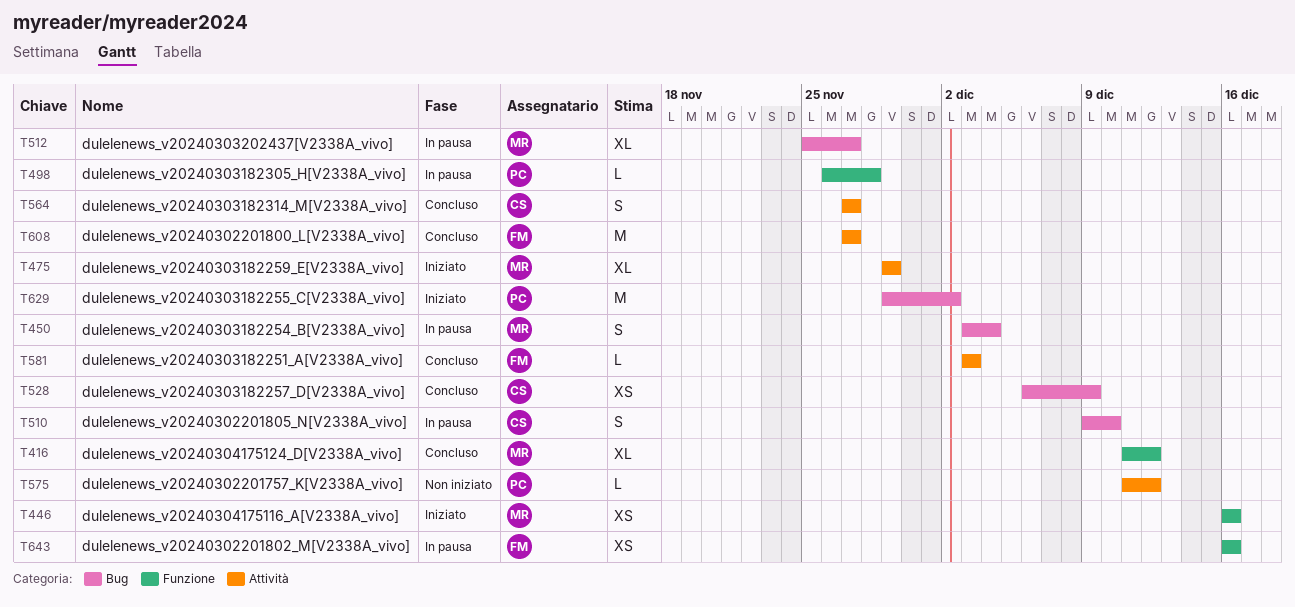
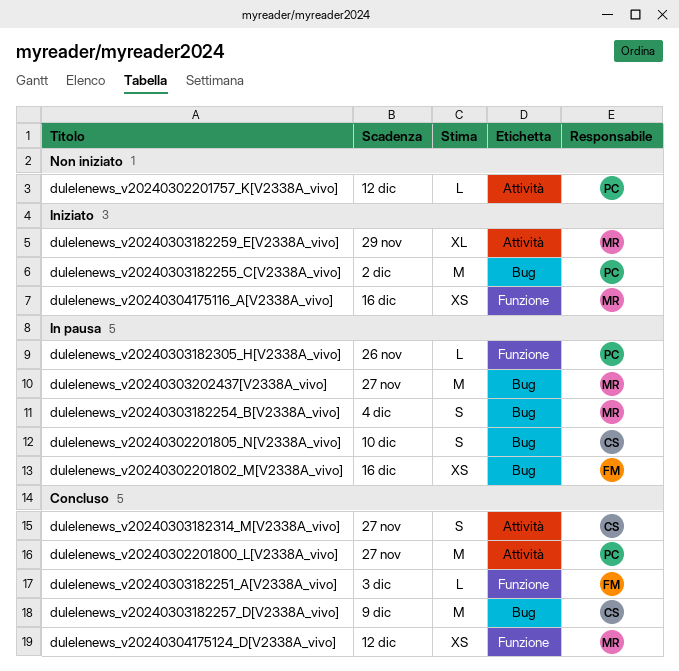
dulelenews_v20240302201800_L[V2338A_vivo], owner: FM -> PC
dulelenews_v20240302201802_M[V2338A_vivo], label: Funzione -> Bug
dulelenews_v20240303182251_A[V2338A_vivo], label: Attività -> Funzione
dulelenews_v20240303182257_D[V2338A_vivo], estimate: XS -> M
dulelenews_v20240303182305_H[V2338A_vivo], due: Nov 28 -> Nov 26
dulelenews_v20240303202437[V2338A_vivo], estimate: XL -> M
dulelenews_v20240304175124_D[V2338A_vivo], estimate: XL -> XS

